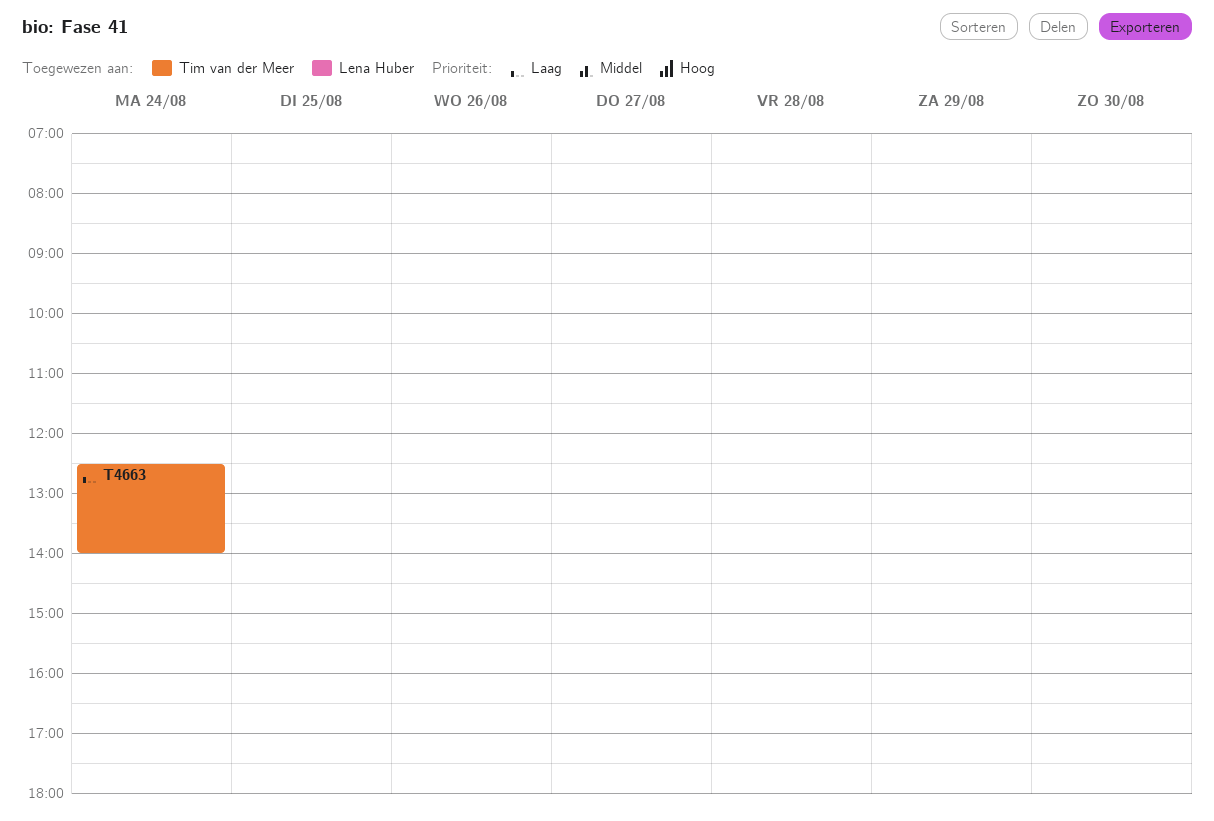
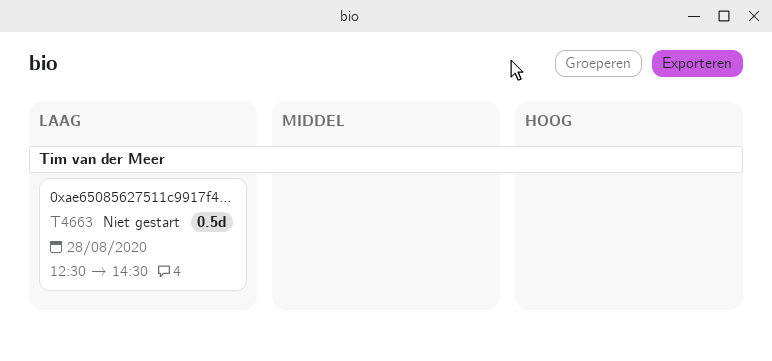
T4663, day: Aug 24 -> Aug 28
T4663, ends: 14:00 -> 14:30

